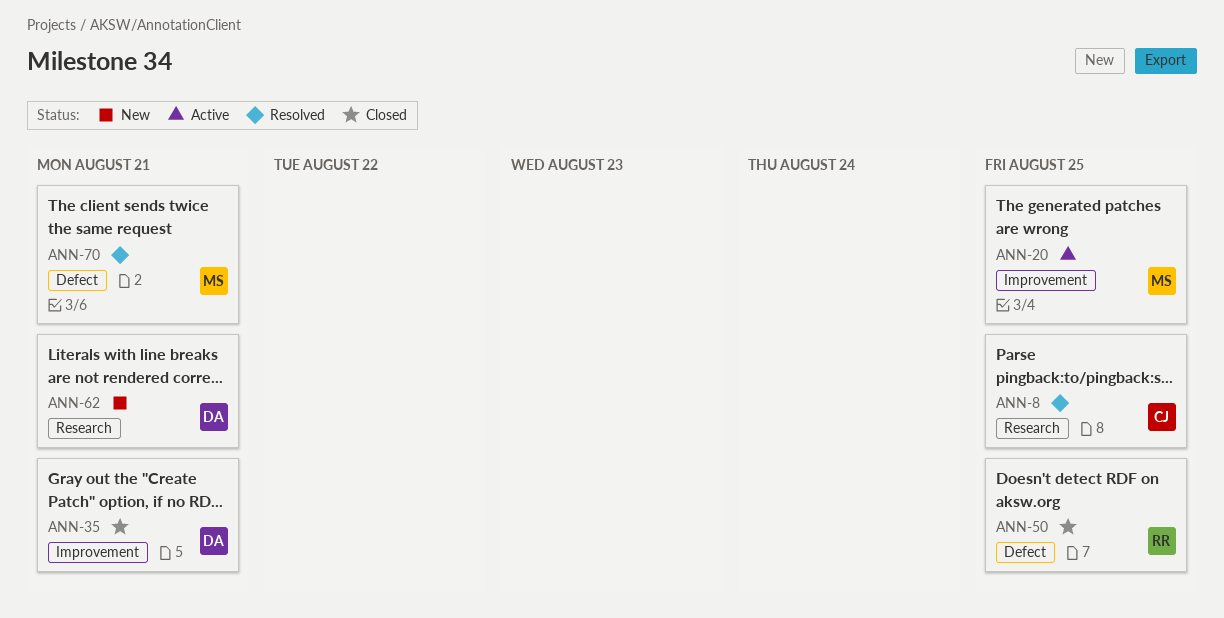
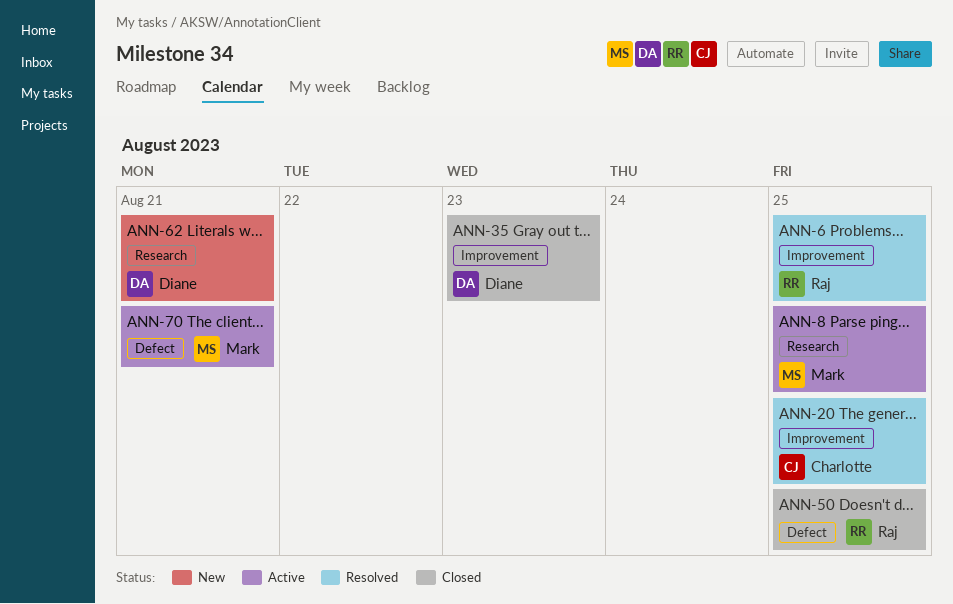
ANN-6: none -> present
ANN-8, status: Resolved -> Active
ANN-8, owner: Charlotte -> Mark
ANN-20, status: Active -> Resolved
ANN-20, owner: Mark -> Charlotte
ANN-35, due: Aug 21 -> Aug 23
ANN-70, status: Resolved -> Active

